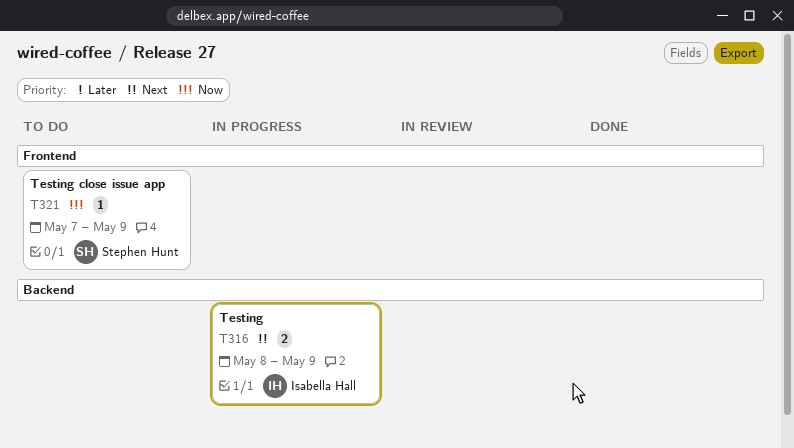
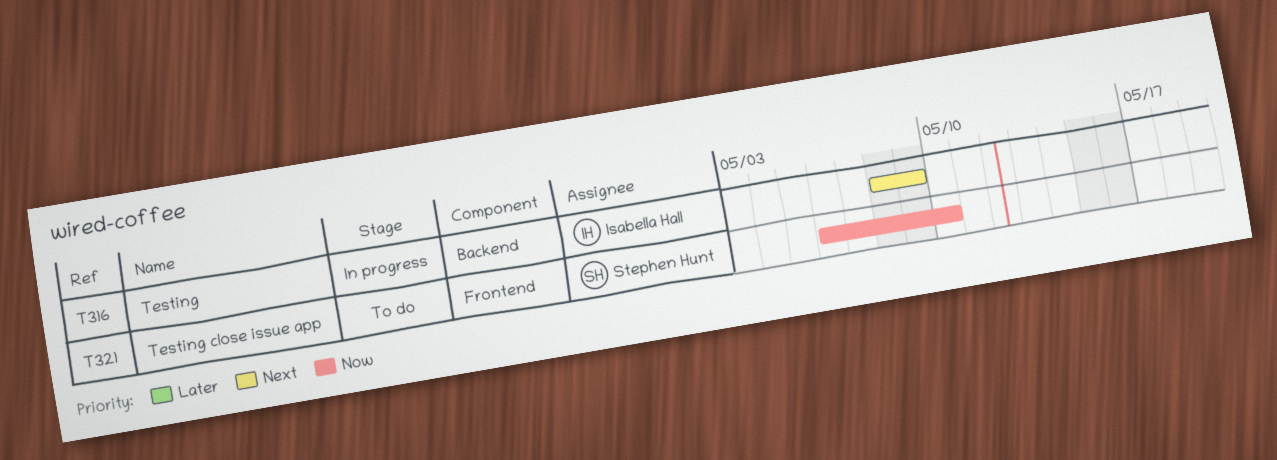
T321, start: May 7 -> May 6
T321, due: May 9 -> May 10

